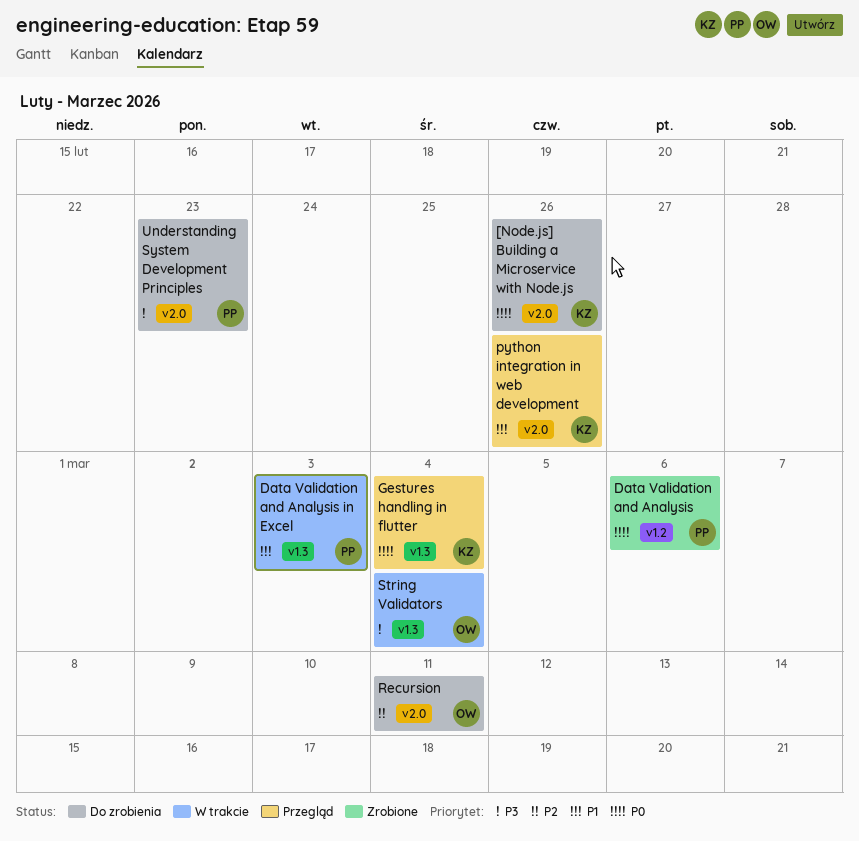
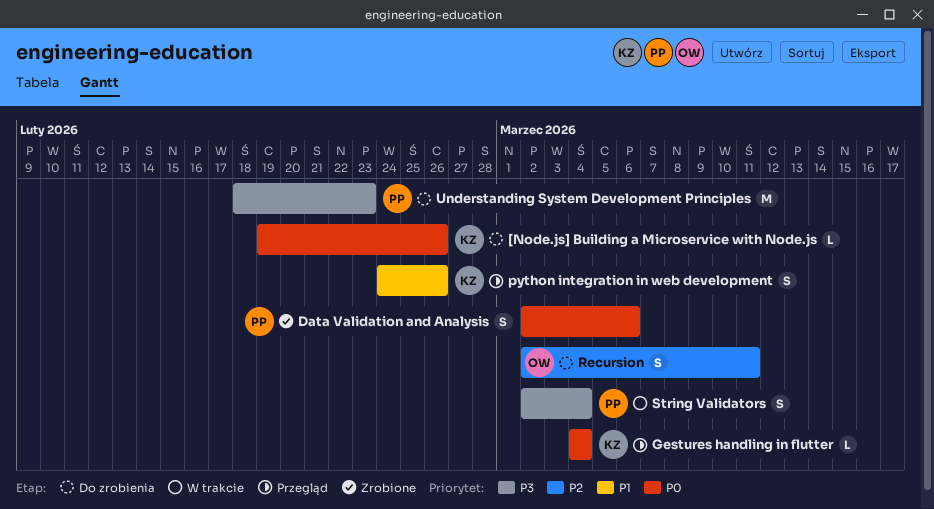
Data Validation and Analysis in Excel: present -> none
String Validators, owner: OW -> PP

